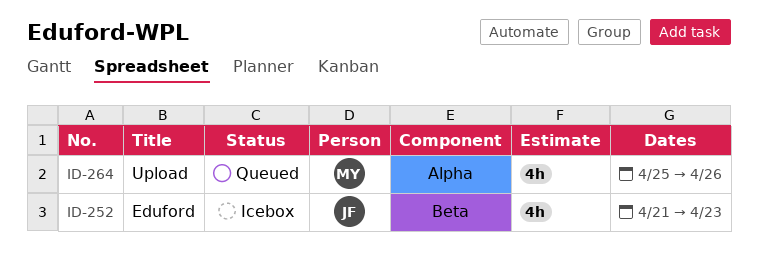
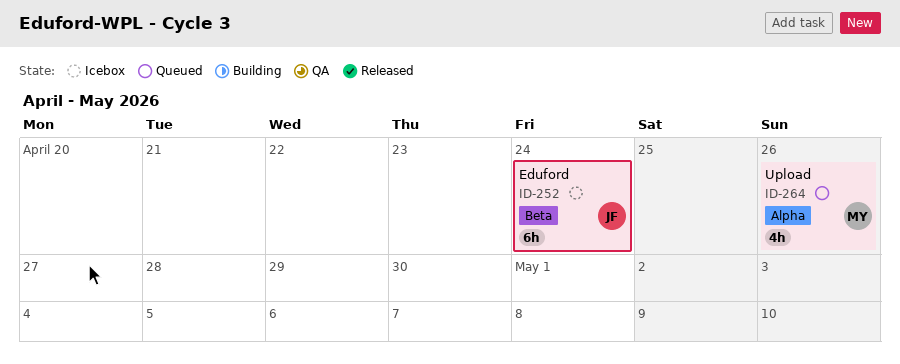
ID-252, estimate: 4h -> 6h
ID-252, due: Apr 23 -> Apr 24

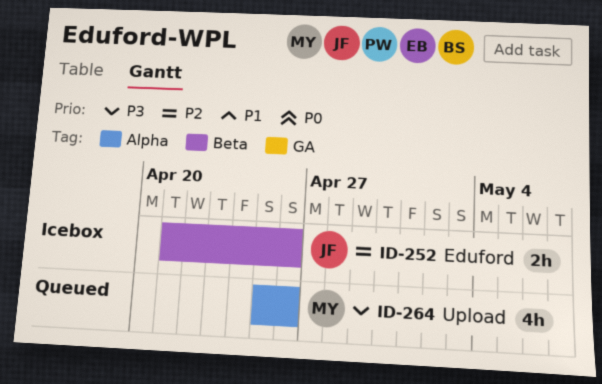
ID-252, estimate: 6h -> 2h
ID-252, due: Apr 24 -> Apr 26

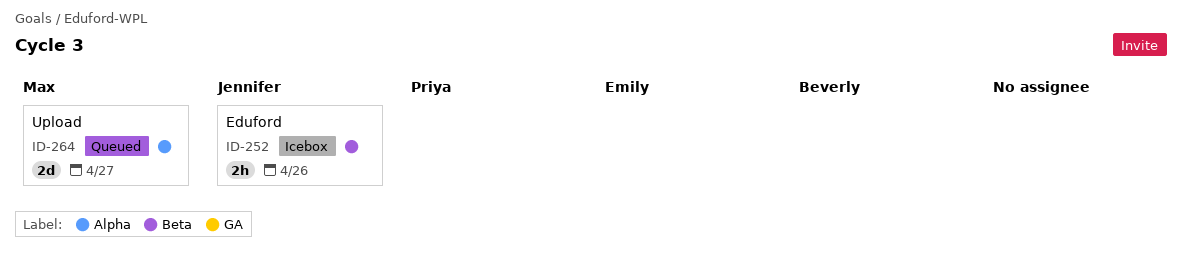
ID-264, estimate: 4h -> 2d
ID-264, due: Apr 26 -> Apr 27

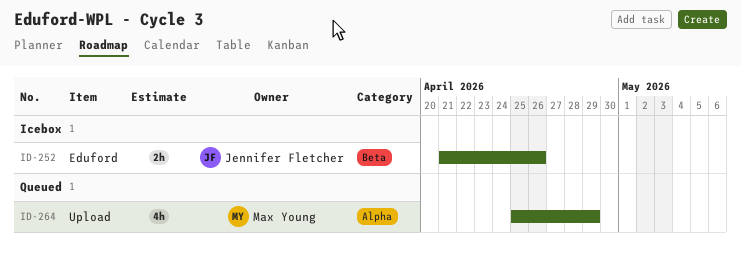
ID-264, estimate: 2d -> 4h
ID-264, due: Apr 27 -> Apr 29

